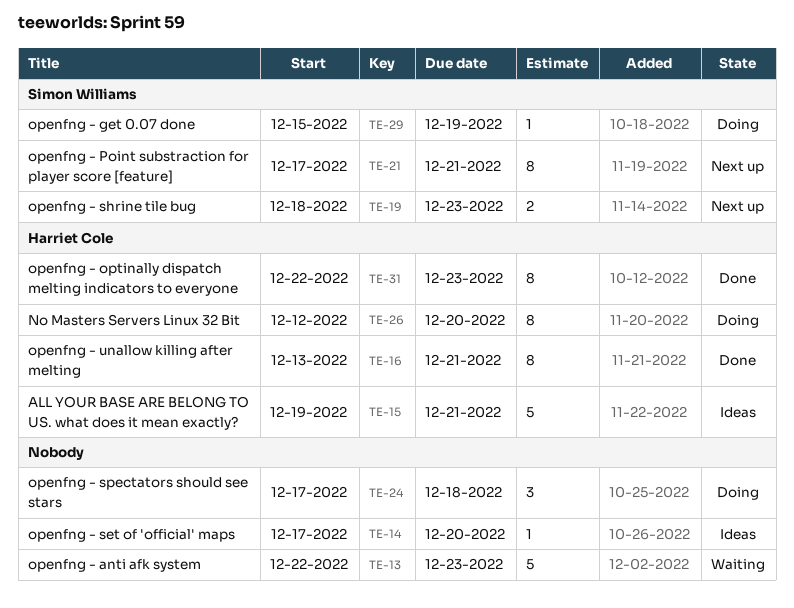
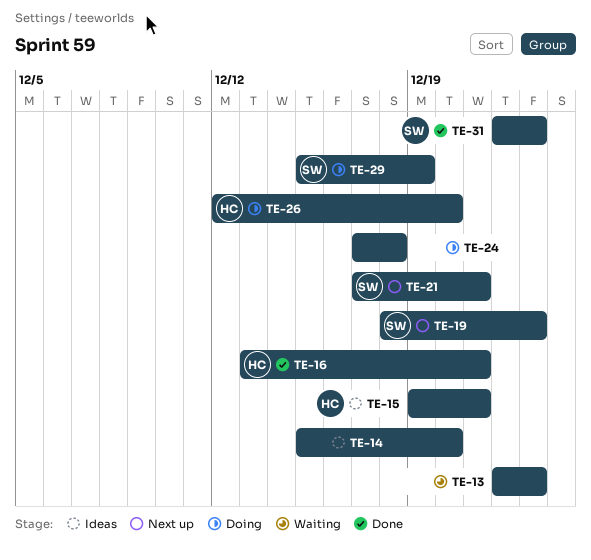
TE-14, start: Dec 17 -> Dec 15
TE-31, owner: Harriet Cole -> Simon Williams

